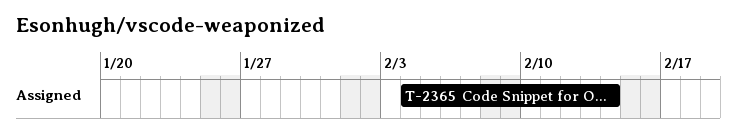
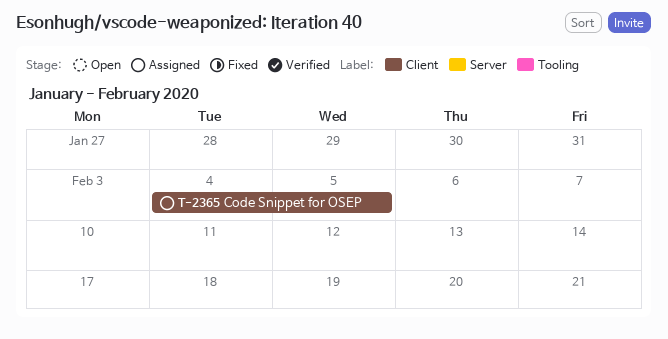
T-2365, due: Feb 14 -> Feb 5

